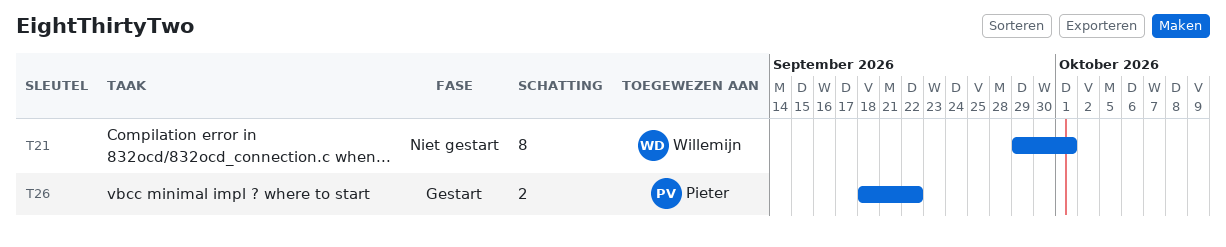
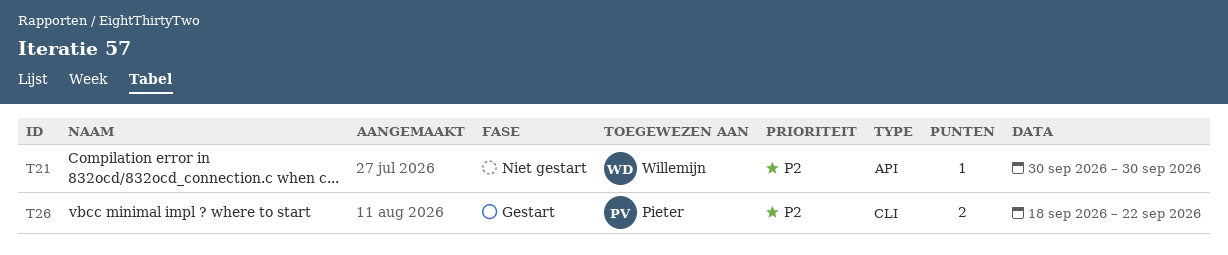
T21, estimate: 8 -> 1
T21, start: Sep 29 -> Sep 30
T21, due: Oct 1 -> Sep 30

